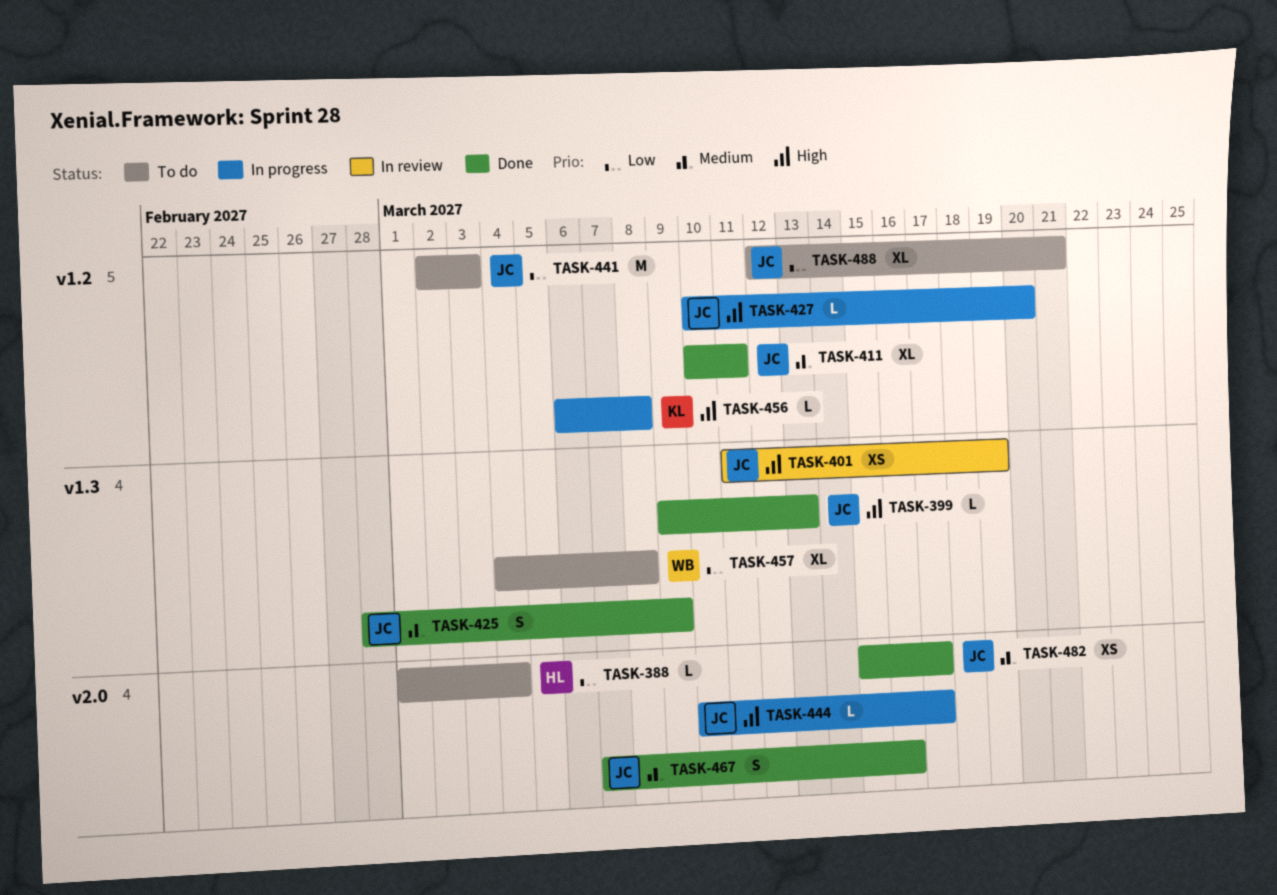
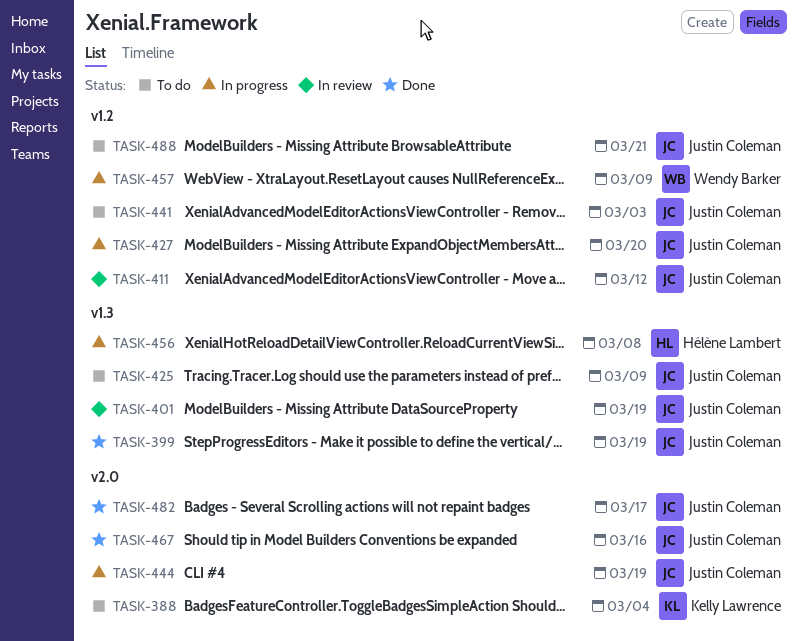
TASK-388, owner: Hélène Lambert -> Kelly Lawrence
TASK-399, due: Mar 13 -> Mar 19
TASK-411, status: Done -> In review
TASK-411, due: Mar 11 -> Mar 12
TASK-425, status: Done -> To do
TASK-444, due: Mar 17 -> Mar 19
TASK-456, owner: Kelly Lawrence -> Hélène Lambert
TASK-456, label: v1.2 -> v1.3
TASK-457, status: To do -> In progress
TASK-457, label: v1.3 -> v1.2
TASK-457, due: Mar 8 -> Mar 9

